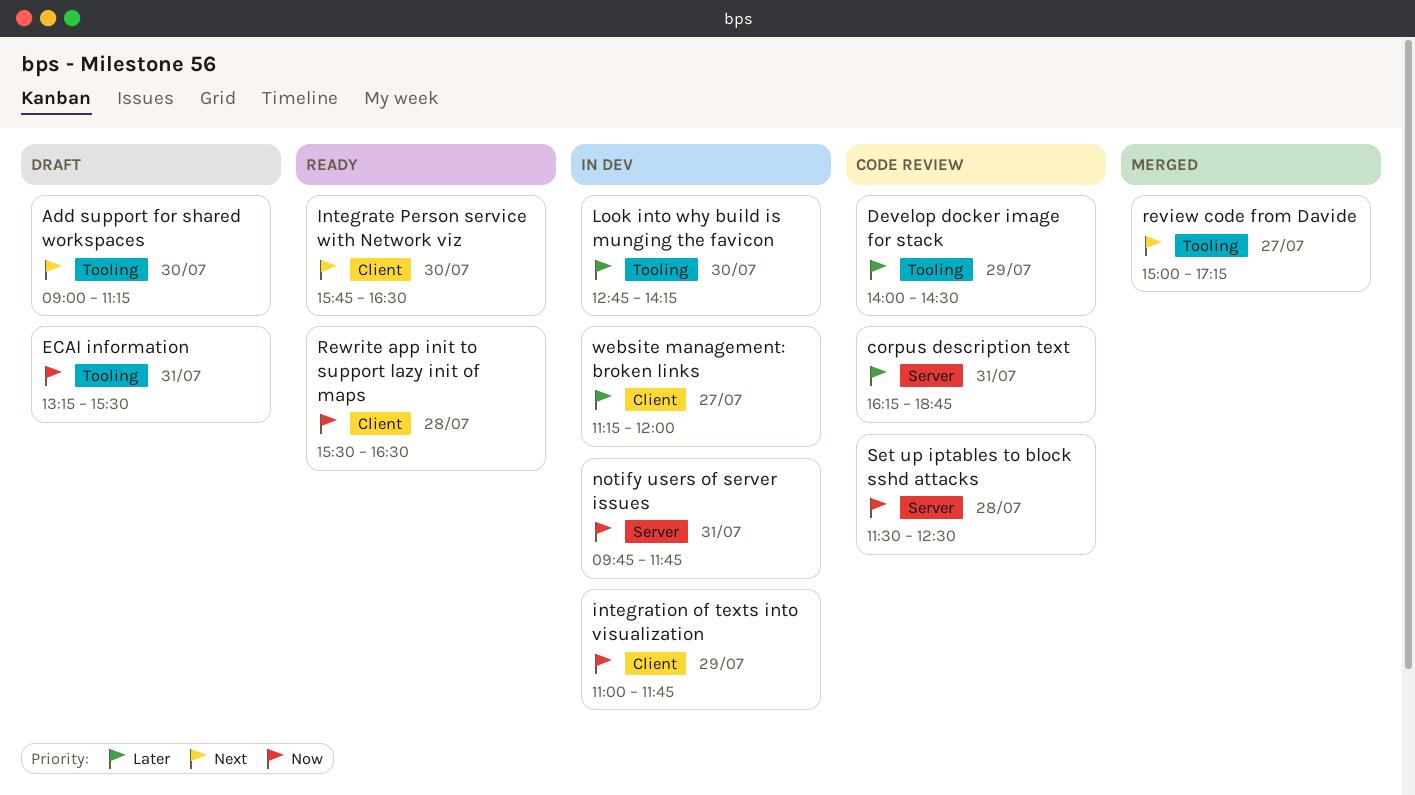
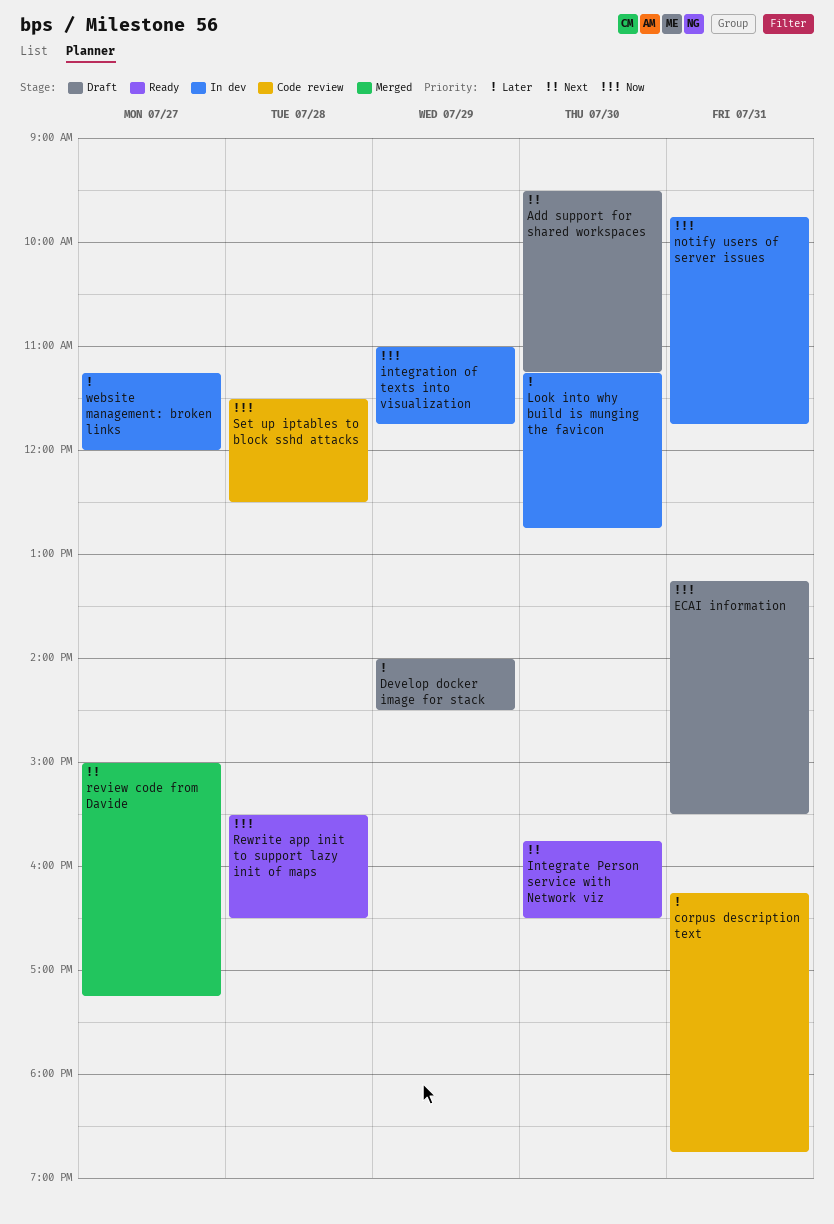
Add support for shared workspaces, begins: 09:00 -> 09:30
Develop docker image for stack, status: Code review -> Draft
Look into why build is munging the favicon, begins: 12:45 -> 11:15
Look into why build is munging the favicon, ends: 14:15 -> 12:45

